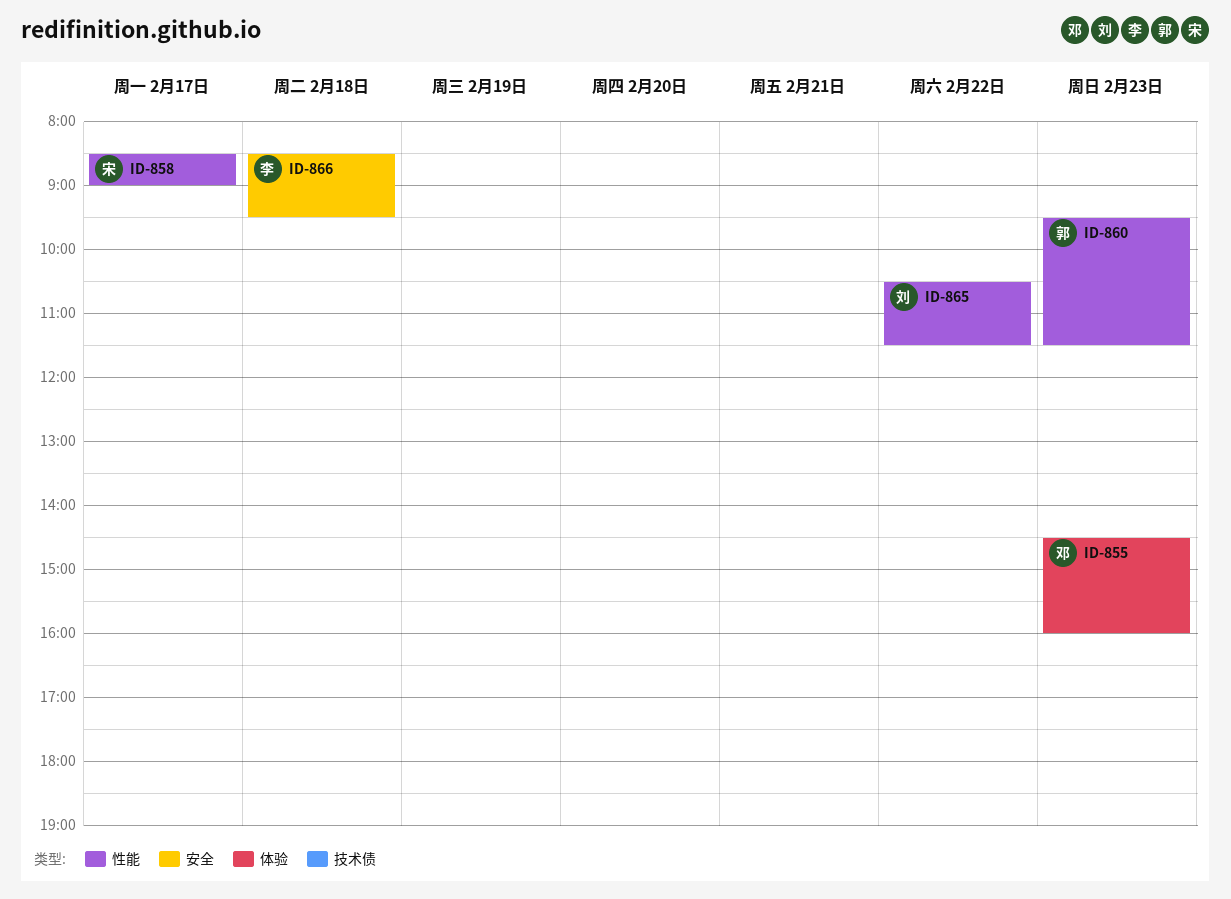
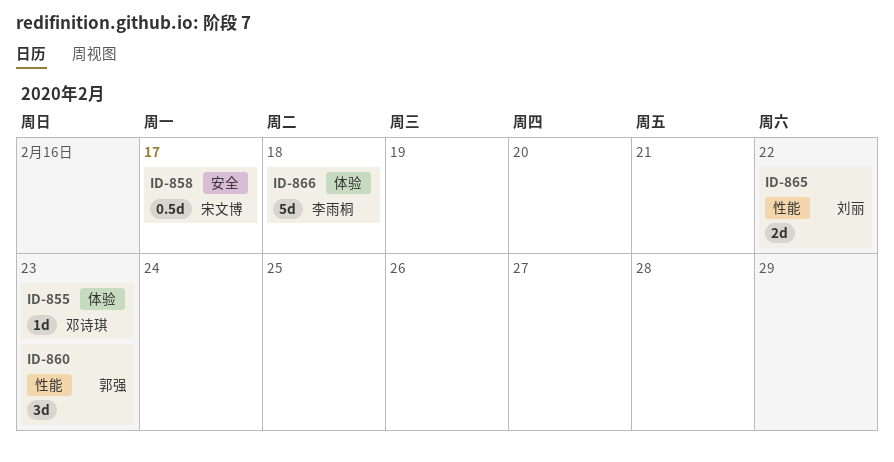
ID-858, label: 性能 -> 安全
ID-866, label: 安全 -> 体验

